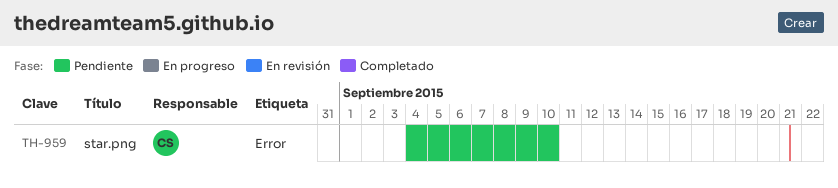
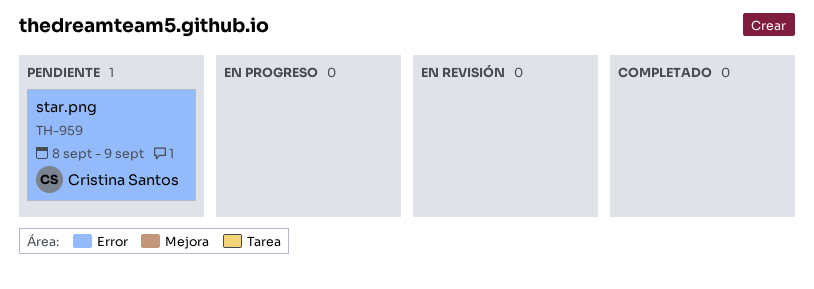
TH-959, start: Sep 4 -> Sep 8
TH-959, due: Sep 10 -> Sep 9

